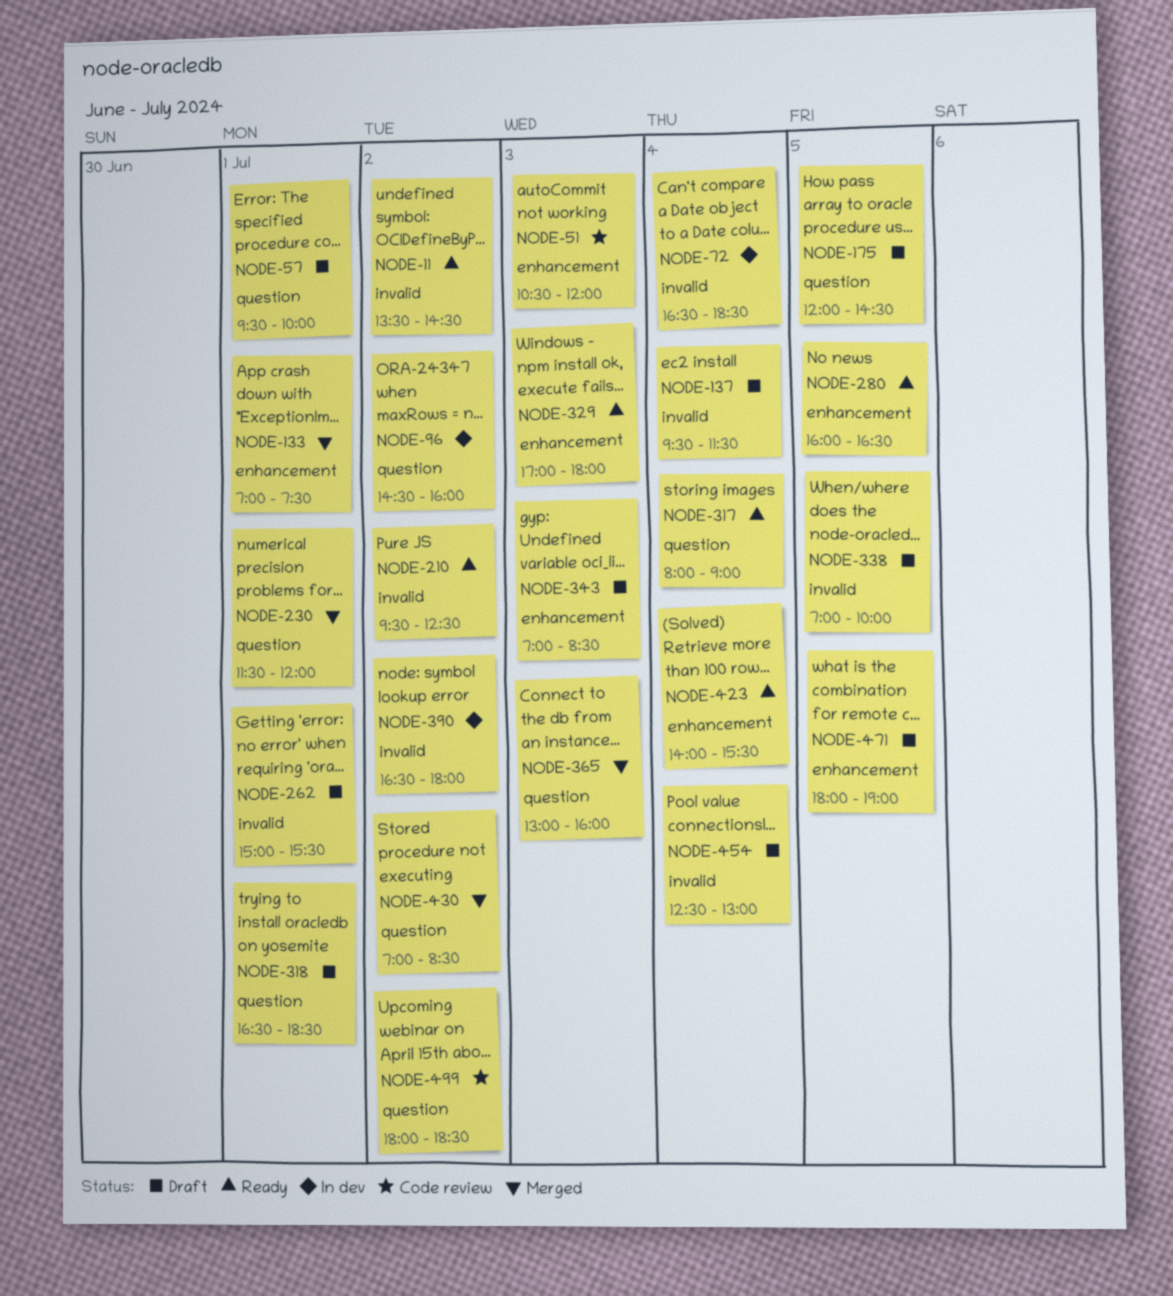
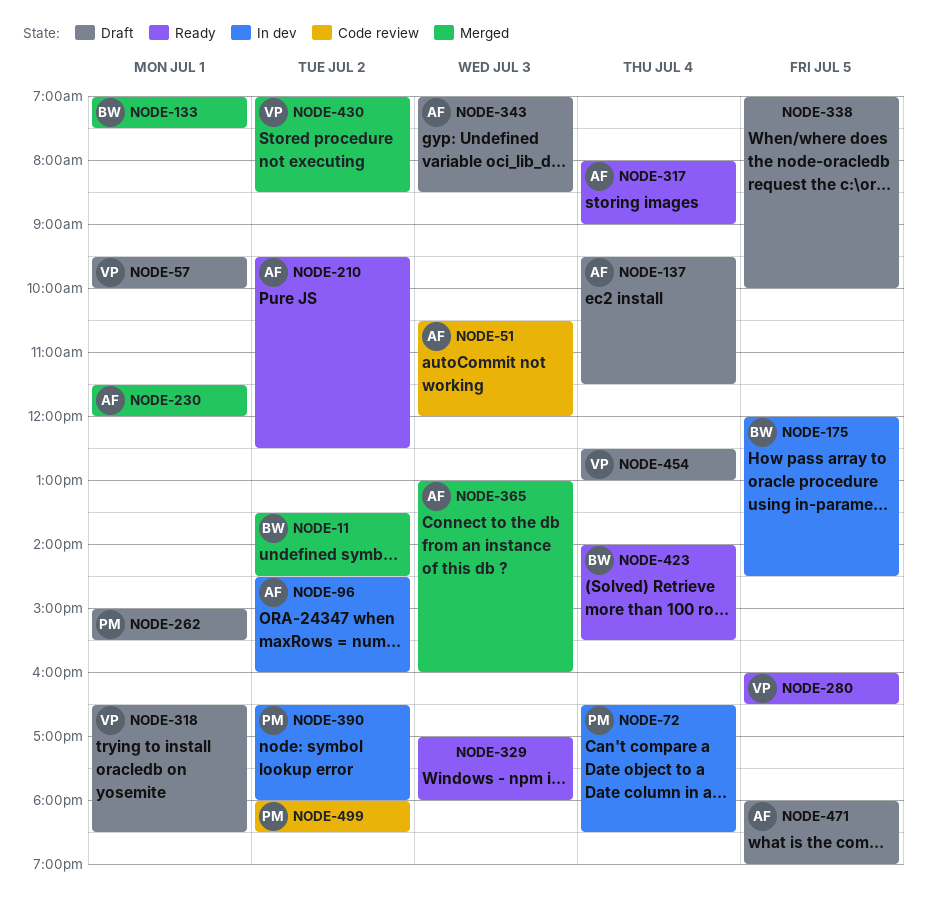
NODE-11, status: Ready -> Merged
NODE-175, status: Draft -> In dev

